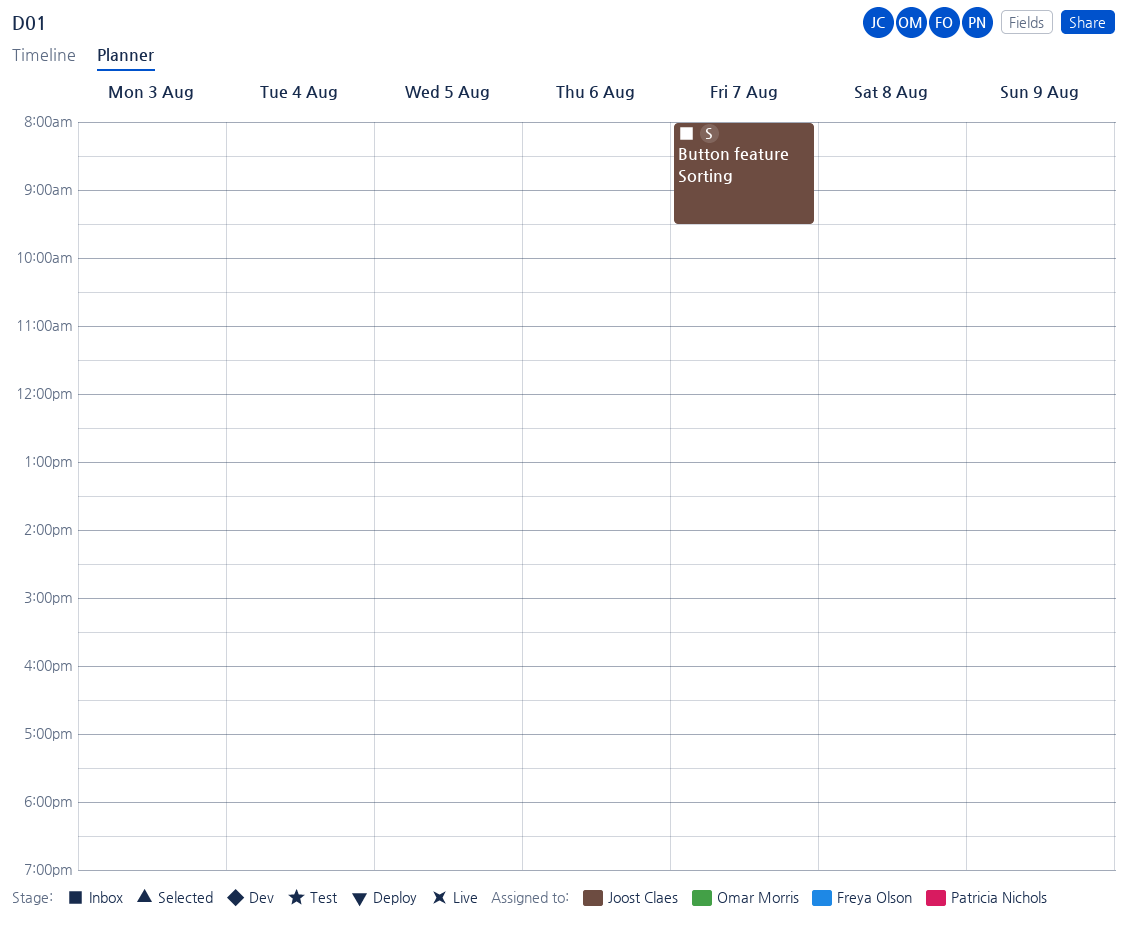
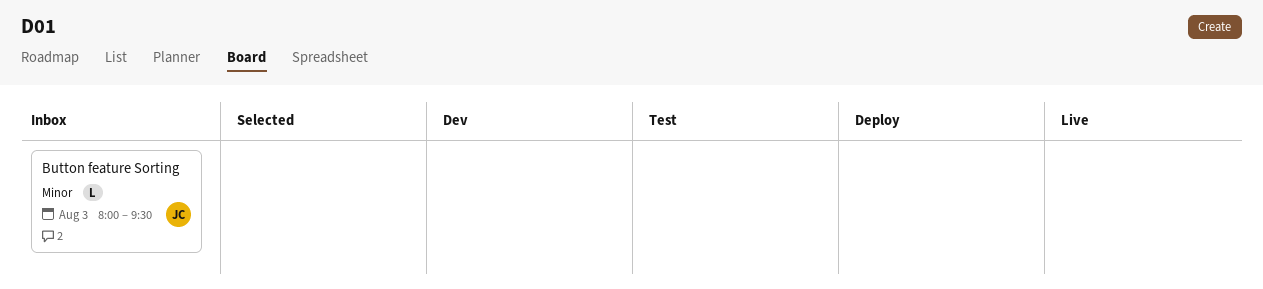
Button feature Sorting, estimate: S -> L
Button feature Sorting, day: Aug 7 -> Aug 3

